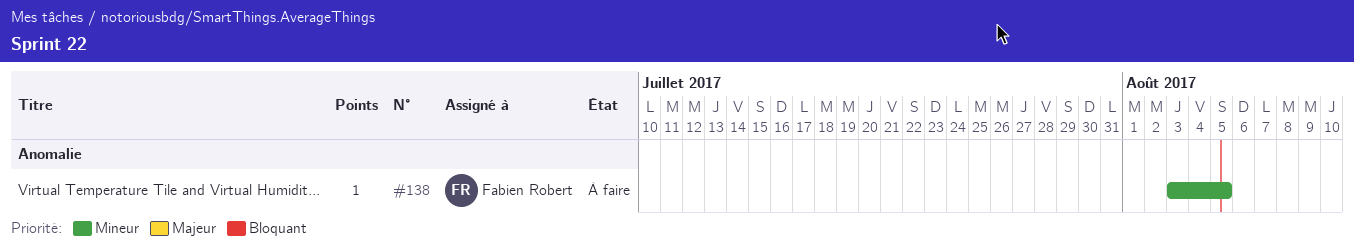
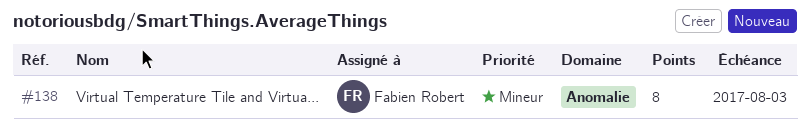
#138, estimate: 1 -> 8
#138, due: Aug 5 -> Aug 3

